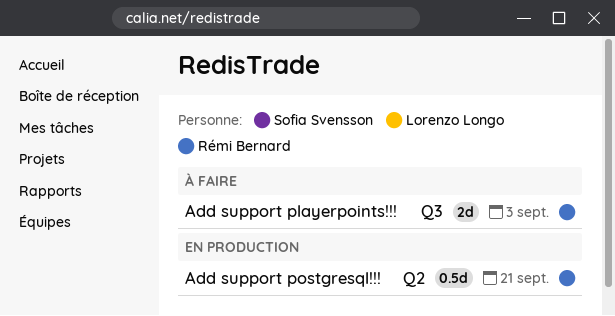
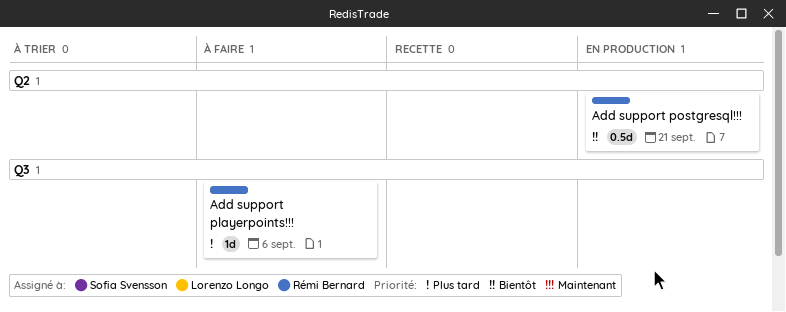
Add support playerpoints!!!, estimate: 2d -> 1d
Add support playerpoints!!!, due: Sep 3 -> Sep 6

